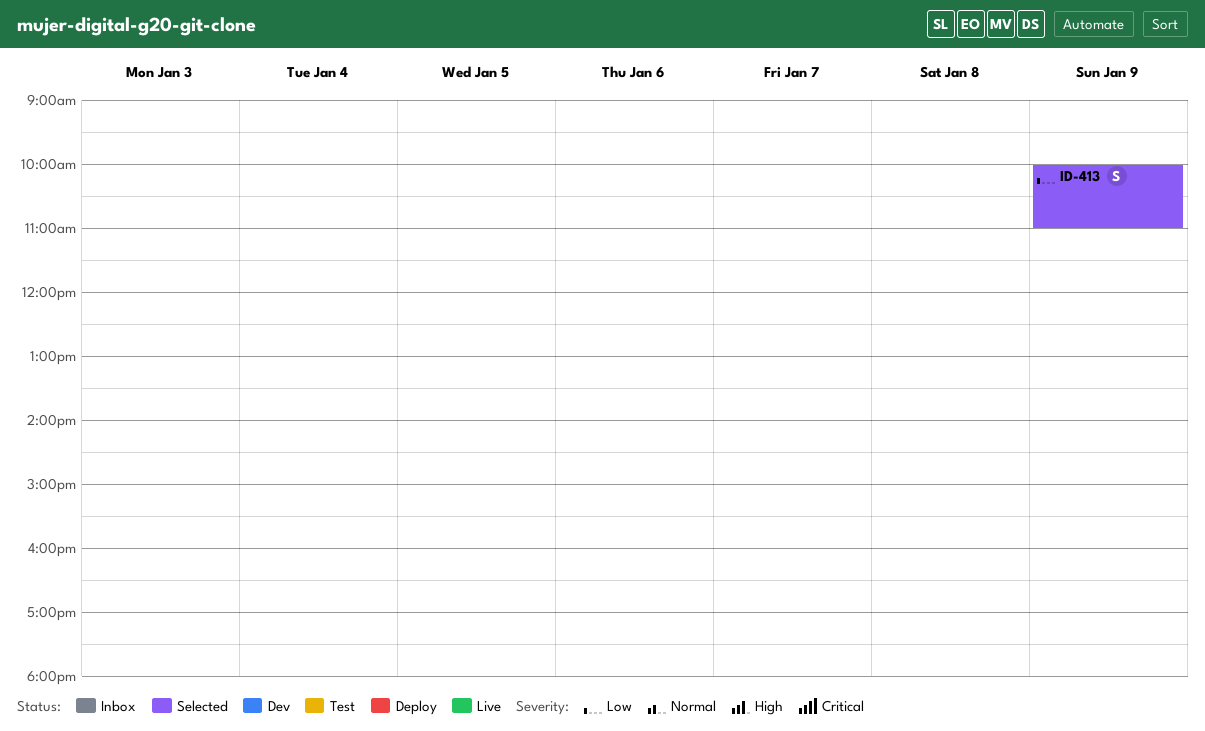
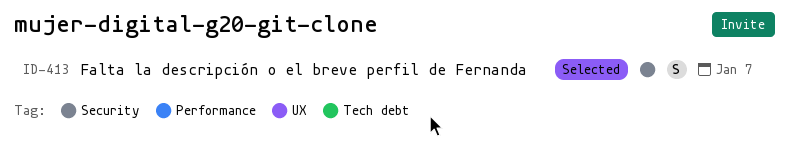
ID-413, day: Jan 9 -> Jan 7

